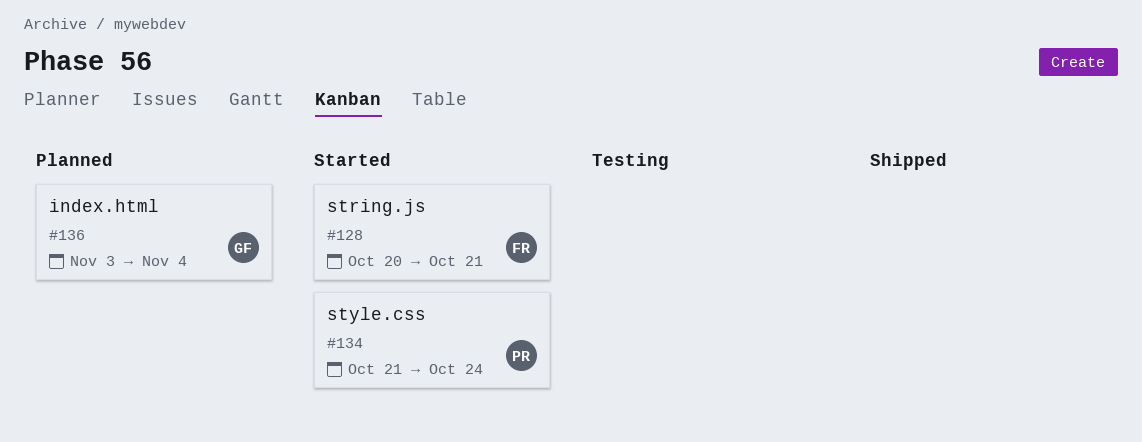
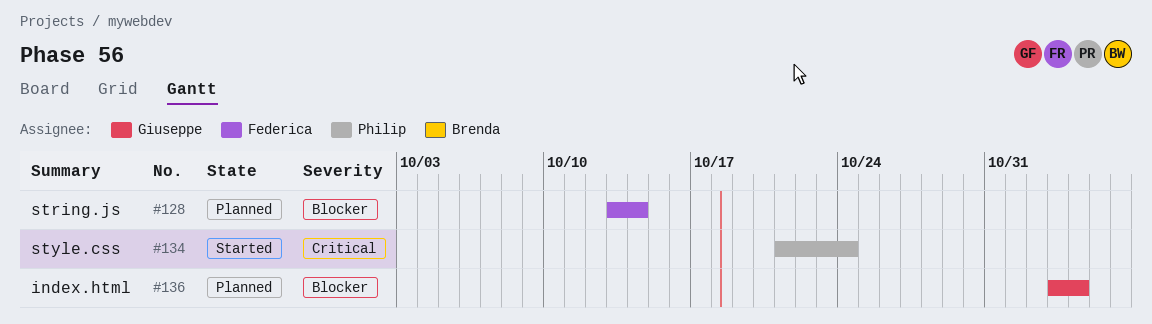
#128, status: Started -> Planned
#128, start: Oct 20 -> Oct 13
#128, due: Oct 21 -> Oct 14

